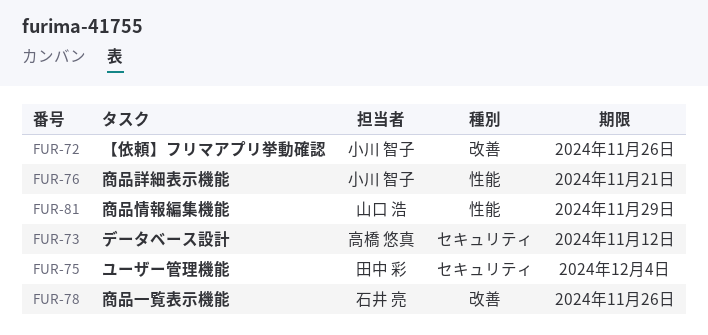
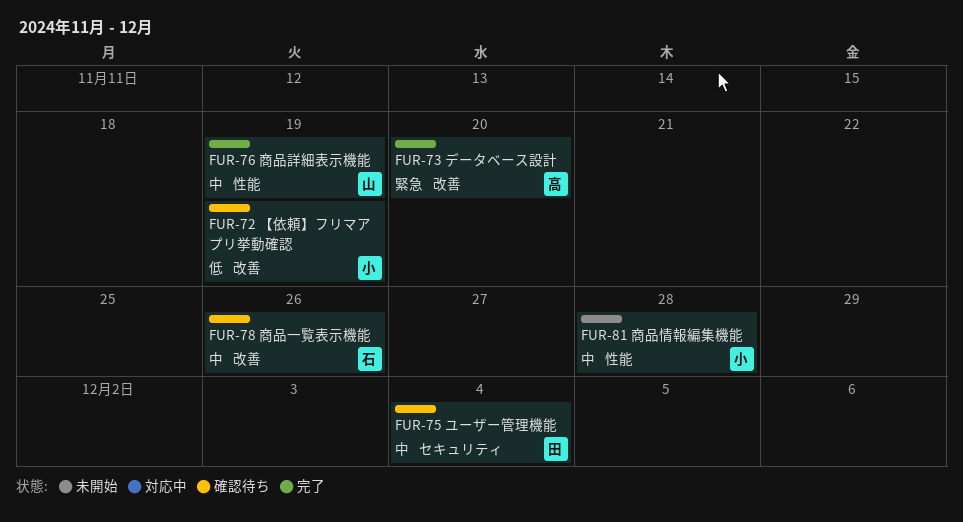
FUR-72, due: Nov 26 -> Nov 19
FUR-73, label: セキュリティ -> 改善
FUR-73, due: Nov 12 -> Nov 20
FUR-76, owner: 小川 智子 -> 山口 浩
FUR-76, due: Nov 21 -> Nov 19
FUR-81, owner: 山口 浩 -> 小川 智子
FUR-81, due: Nov 29 -> Nov 28

